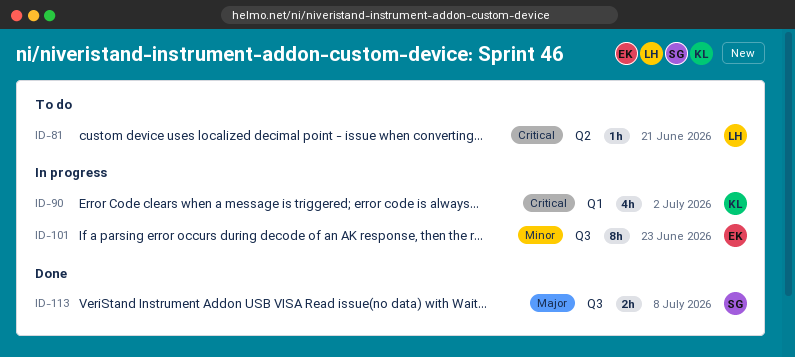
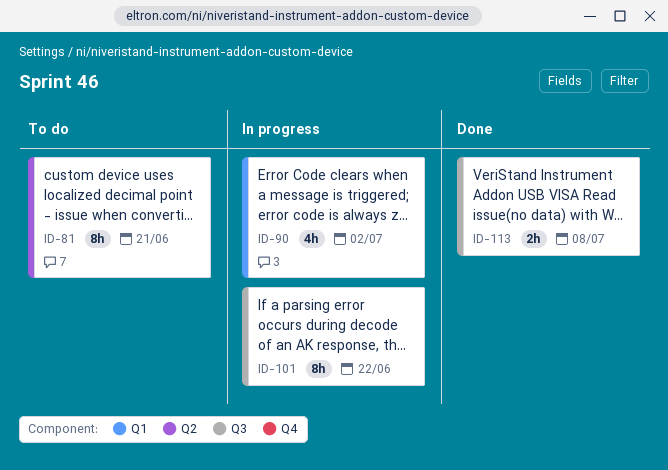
ID-81, estimate: 1h -> 8h
ID-101, due: Jun 23 -> Jun 22

